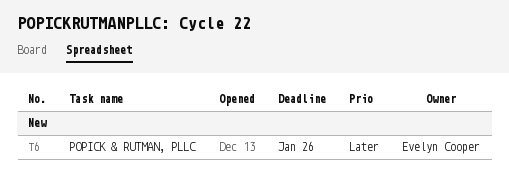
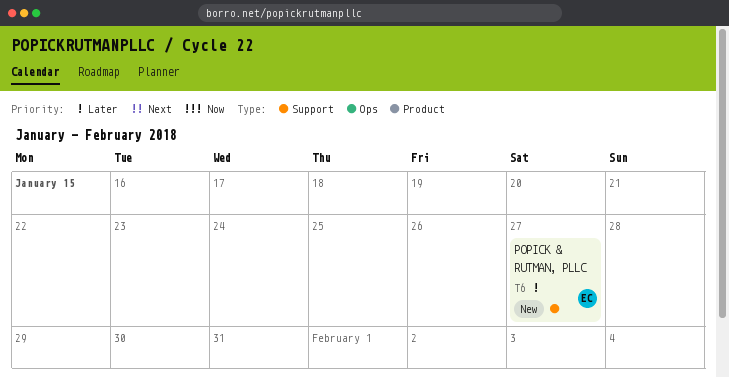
T6, due: Jan 26 -> Jan 27

